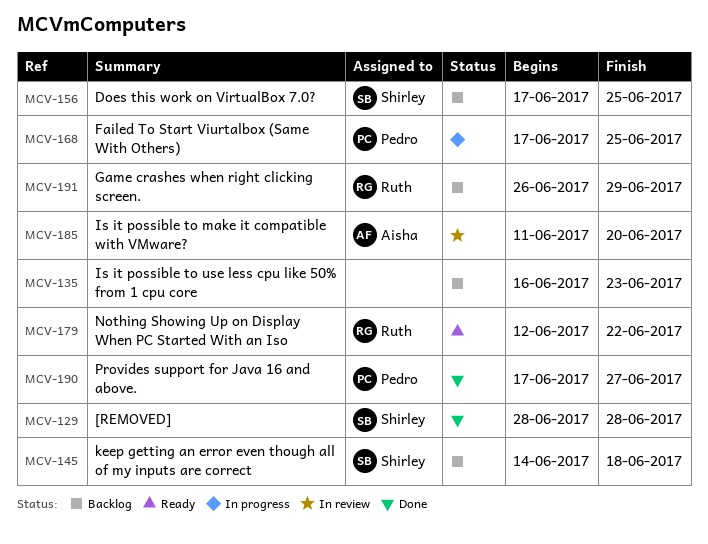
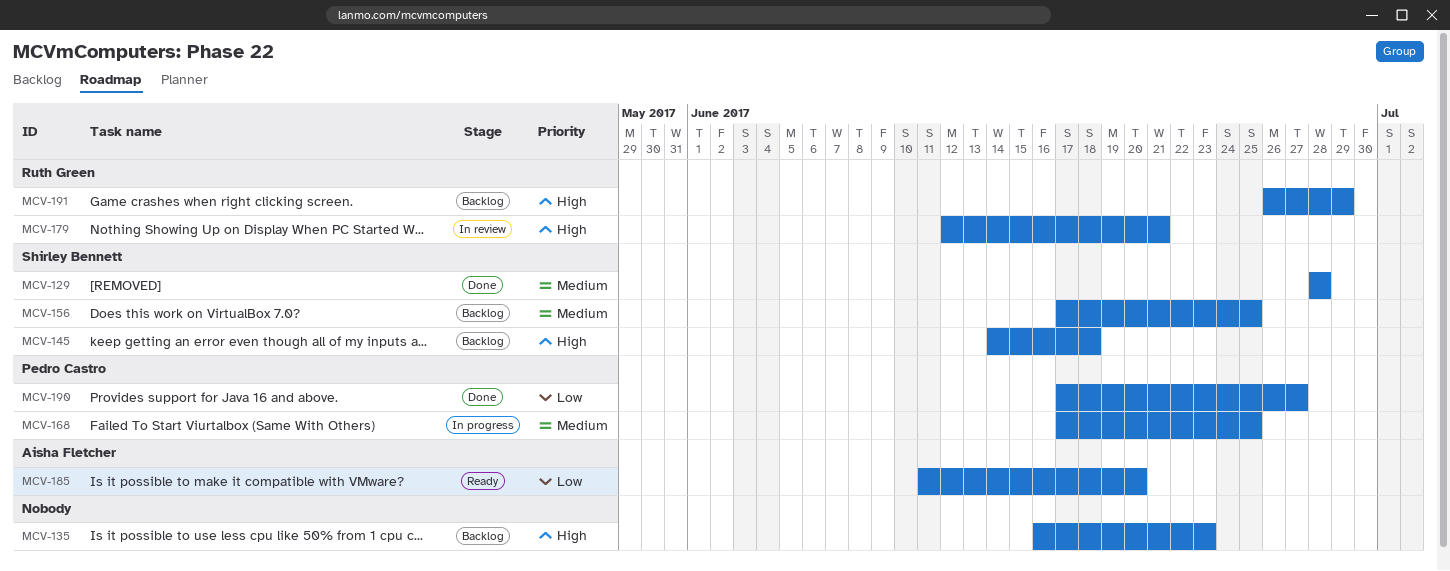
MCV-179, status: Ready -> In review
MCV-179, due: Jun 22 -> Jun 21
MCV-185, status: In review -> Ready

